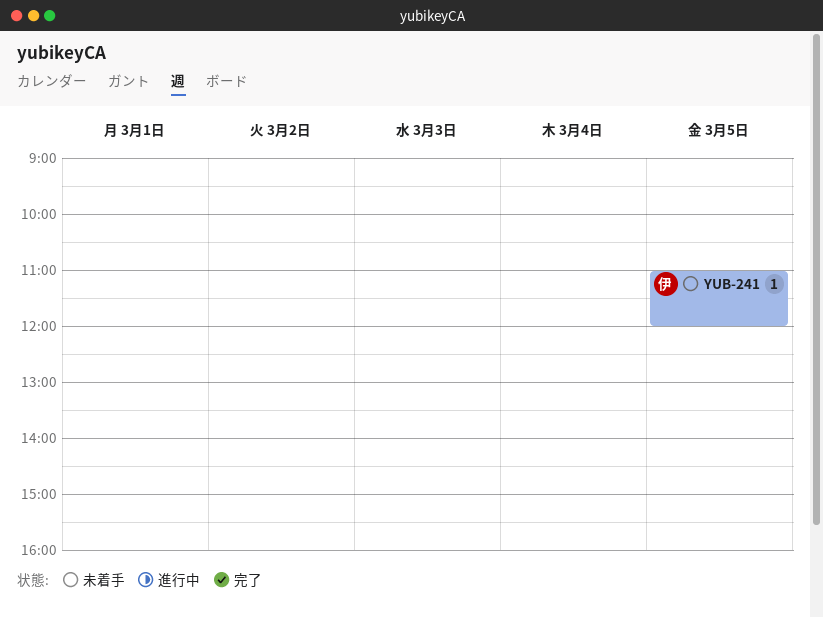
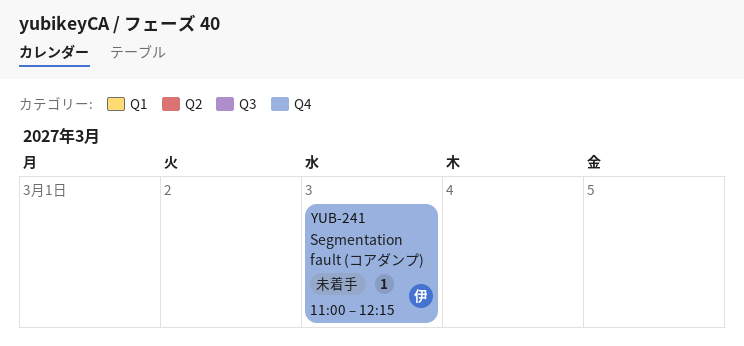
YUB-241, day: Mar 5 -> Mar 3
YUB-241, ends: 12:00 -> 12:15

